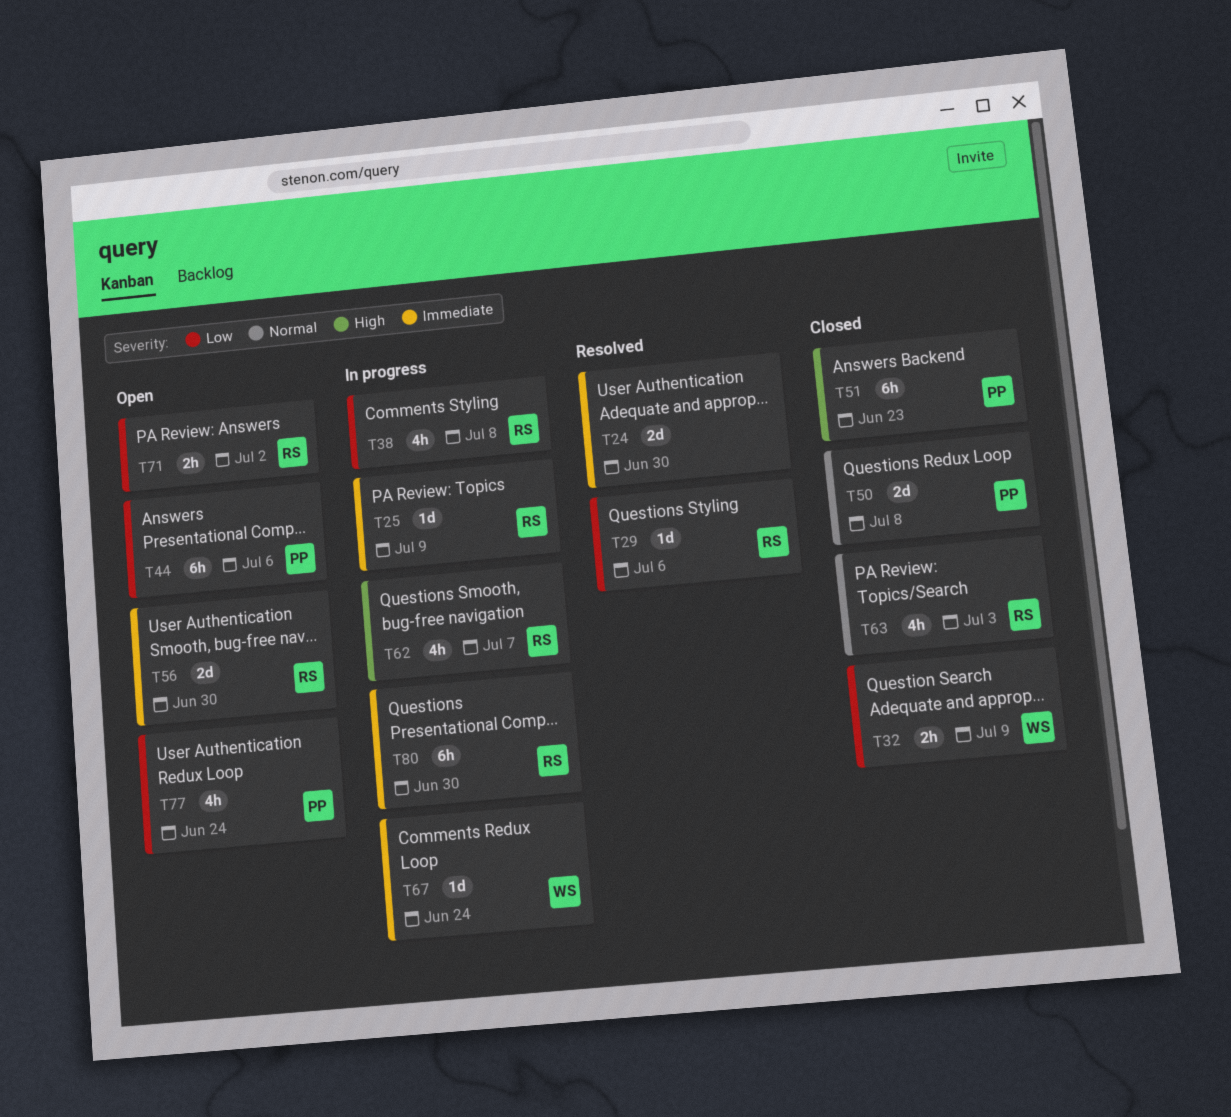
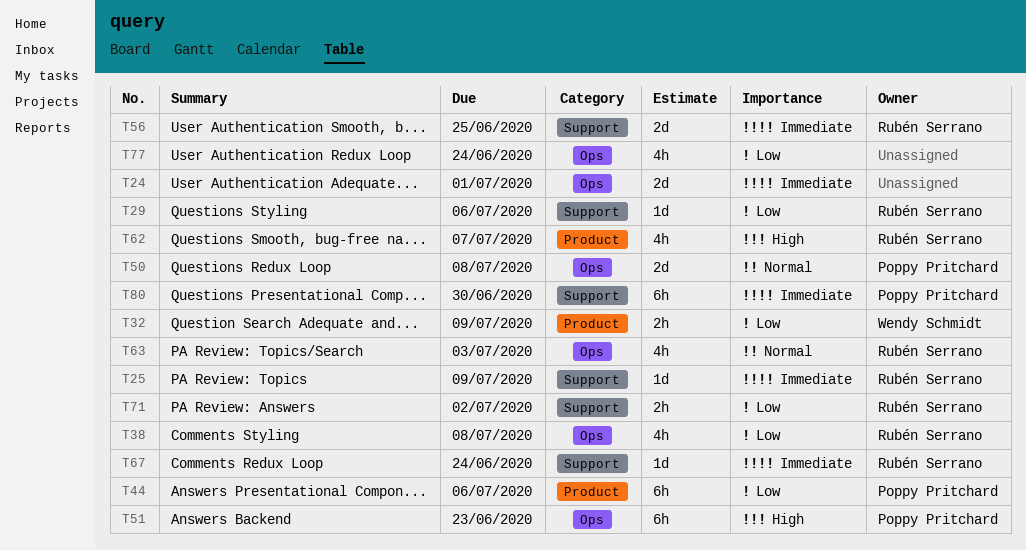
T24, due: Jun 30 -> Jul 1
T56, due: Jun 30 -> Jun 25
T67, owner: Wendy Schmidt -> Rubén Serrano
T77, owner: Poppy Pritchard -> none
T80, owner: Rubén Serrano -> Poppy Pritchard

